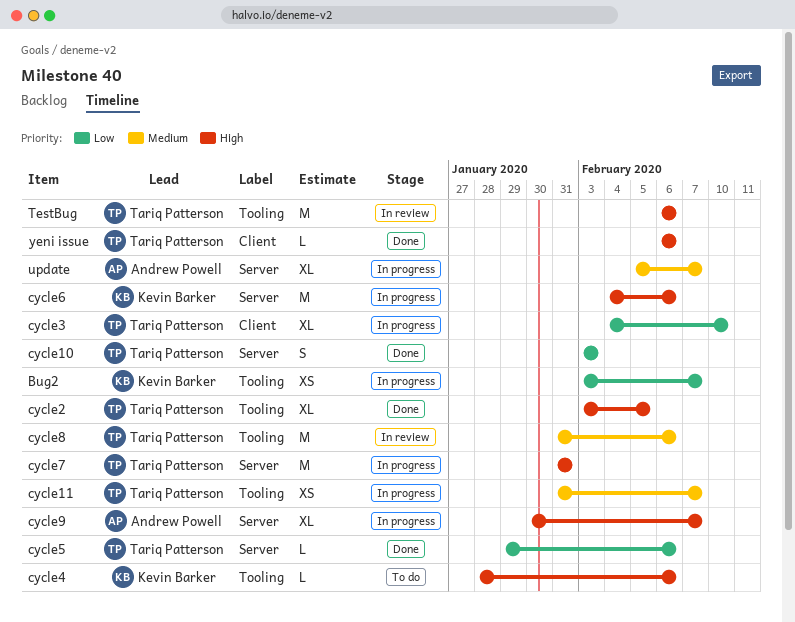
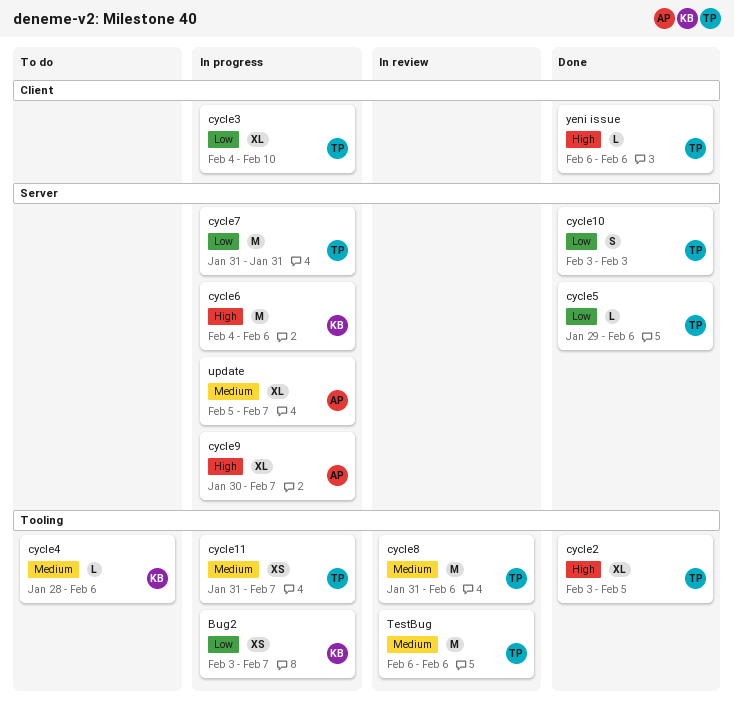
cycle4, priority: High -> Medium
cycle7, priority: High -> Low
TestBug, priority: High -> Medium

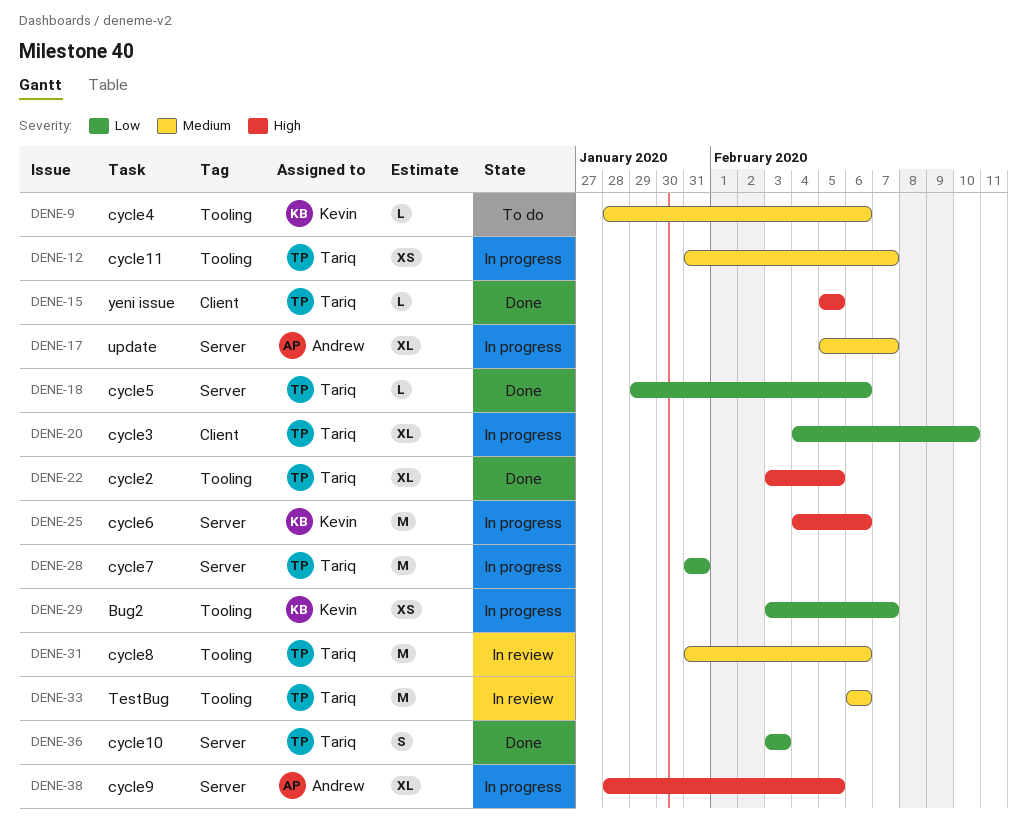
cycle9, start: Jan 30 -> Jan 28
cycle9, due: Feb 7 -> Feb 5
yeni issue, start: Feb 6 -> Feb 5
yeni issue, due: Feb 6 -> Feb 5

